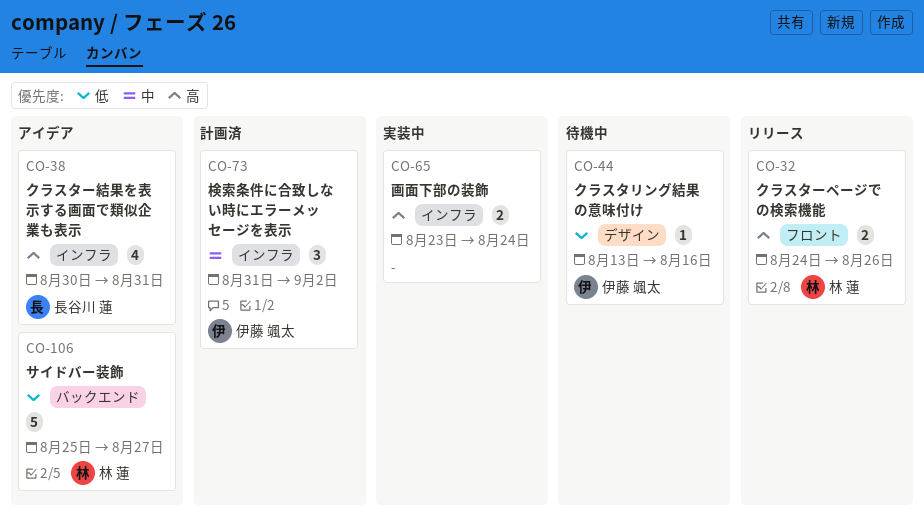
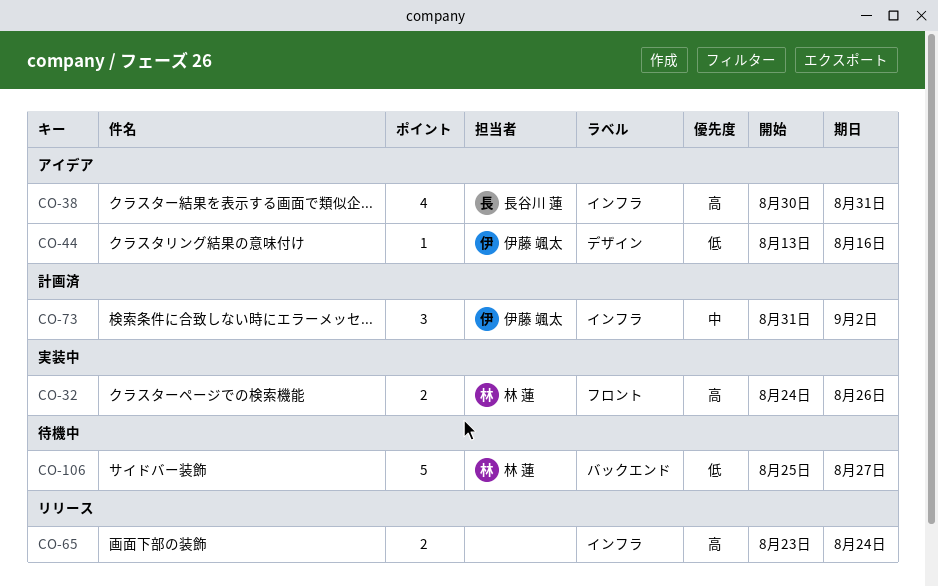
CO-32, status: リリース -> 実装中
CO-44, status: 待機中 -> アイデア
CO-65, status: 実装中 -> リリース
CO-106, status: アイデア -> 待機中

